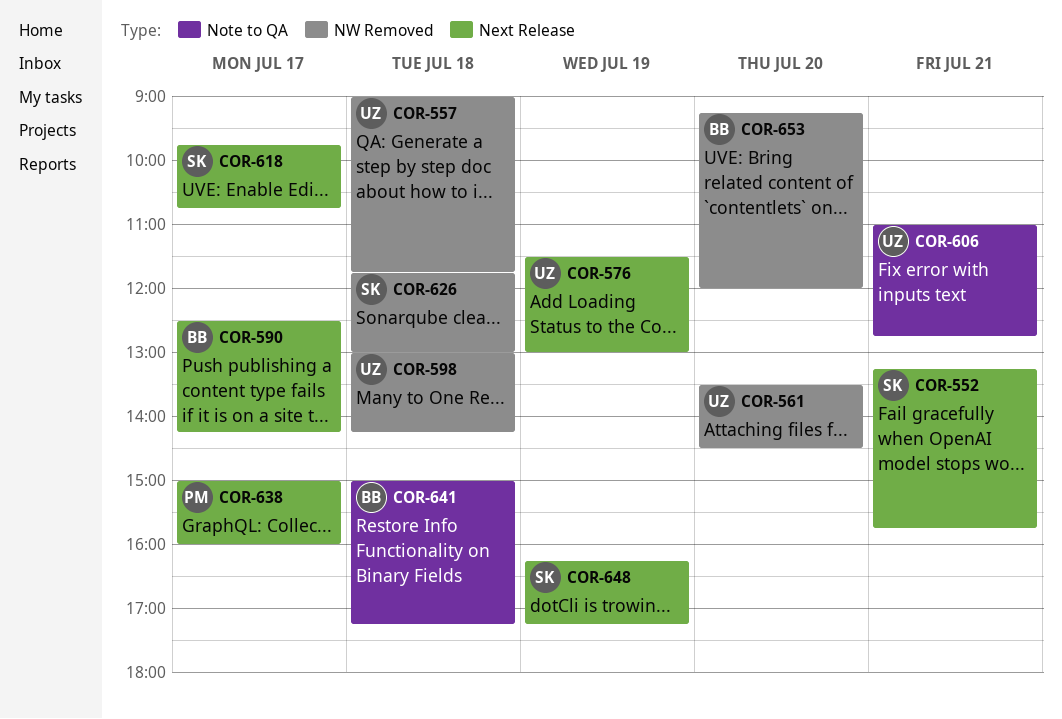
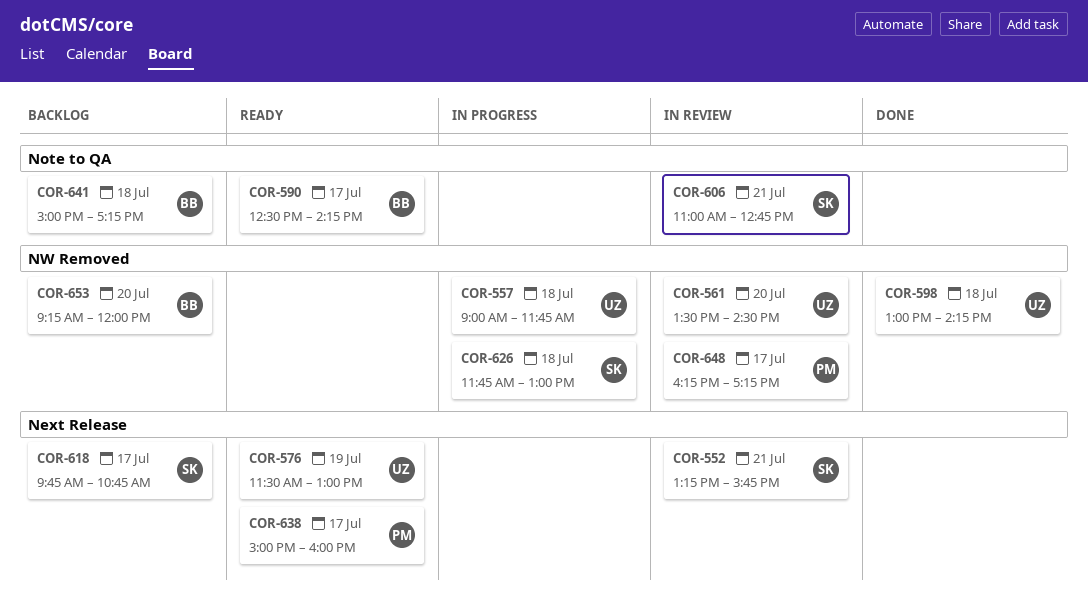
COR-590, label: Next Release -> Note to QA
COR-606, owner: UZ -> SK
COR-648, owner: SK -> PM
COR-648, label: Next Release -> NW Removed
COR-648, day: Jul 19 -> Jul 17

